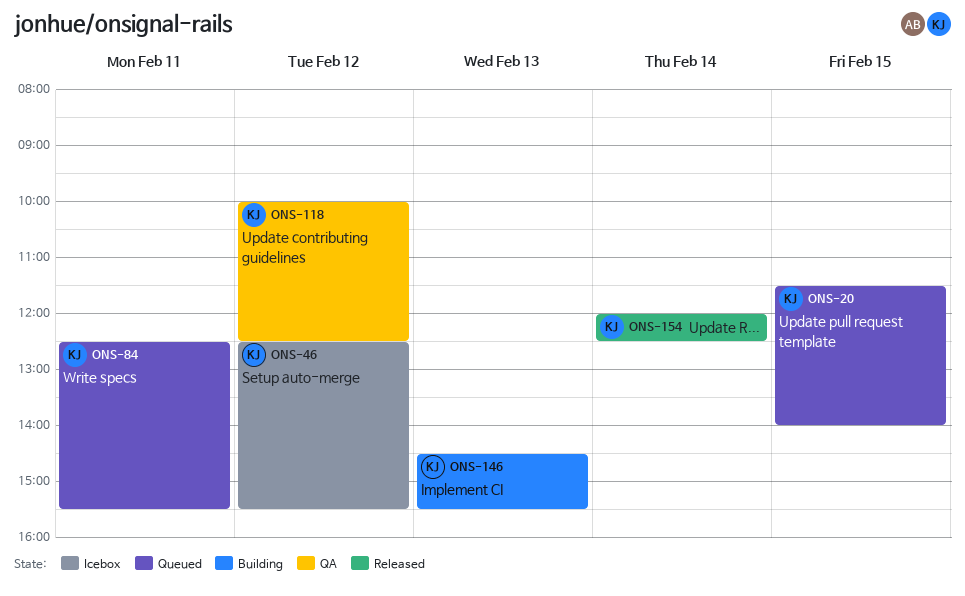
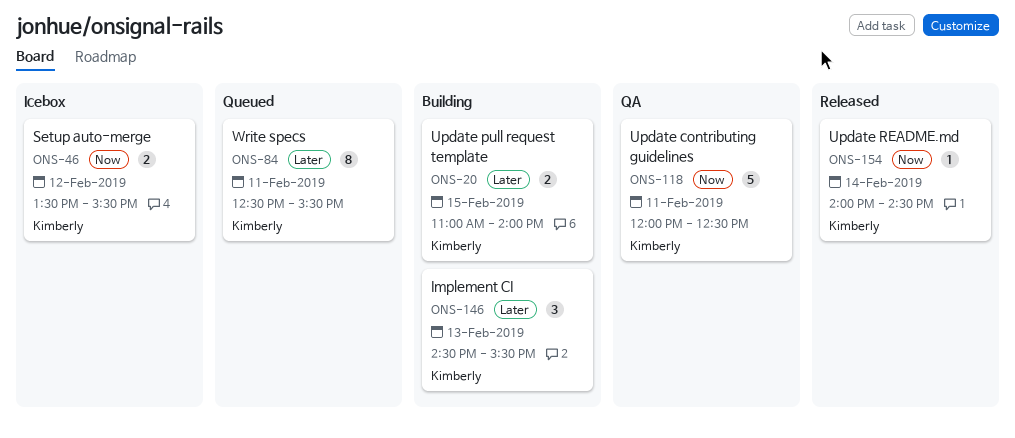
ONS-20, status: Queued -> Building
ONS-20, begins: 11:30 -> 11:00
ONS-46, begins: 12:30 -> 13:30
ONS-118, day: Feb 12 -> Feb 11
ONS-118, begins: 10:00 -> 12:00
ONS-154, begins: 12:00 -> 14:00
ONS-154, ends: 12:30 -> 14:30

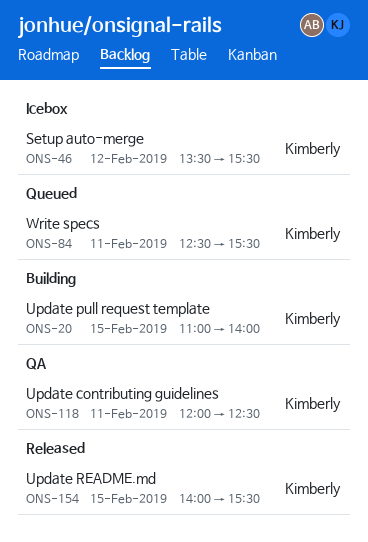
ONS-146: present -> none
ONS-154, day: Feb 14 -> Feb 15
ONS-154, ends: 14:30 -> 15:30

